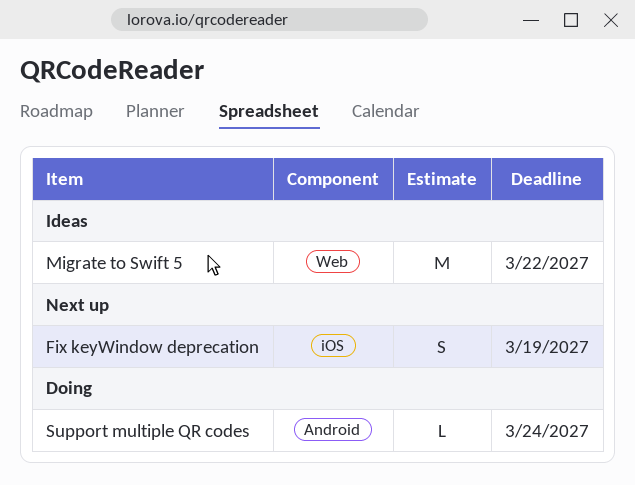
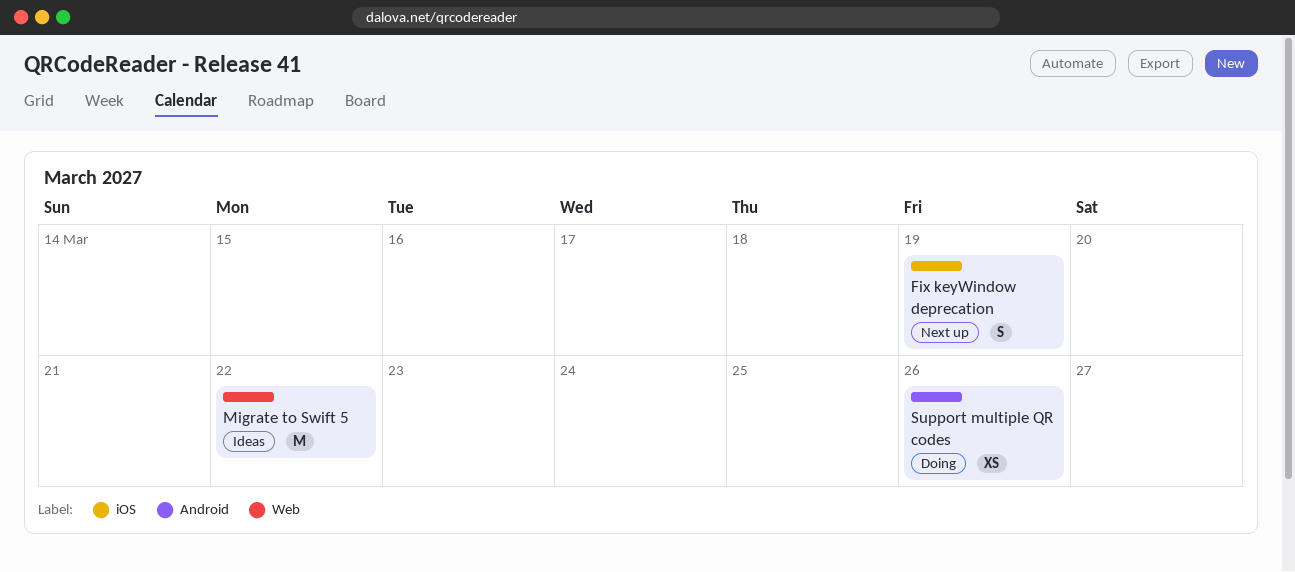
Support multiple QR codes, estimate: L -> XS
Support multiple QR codes, due: Mar 24 -> Mar 26

